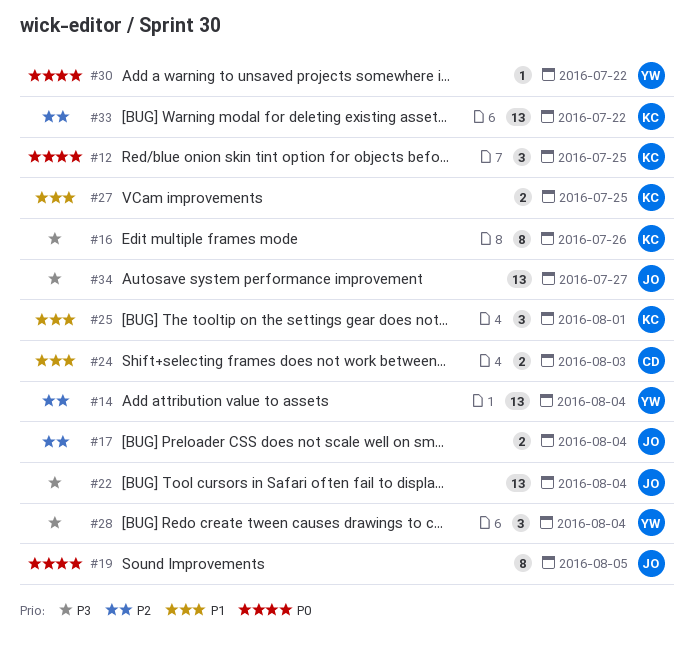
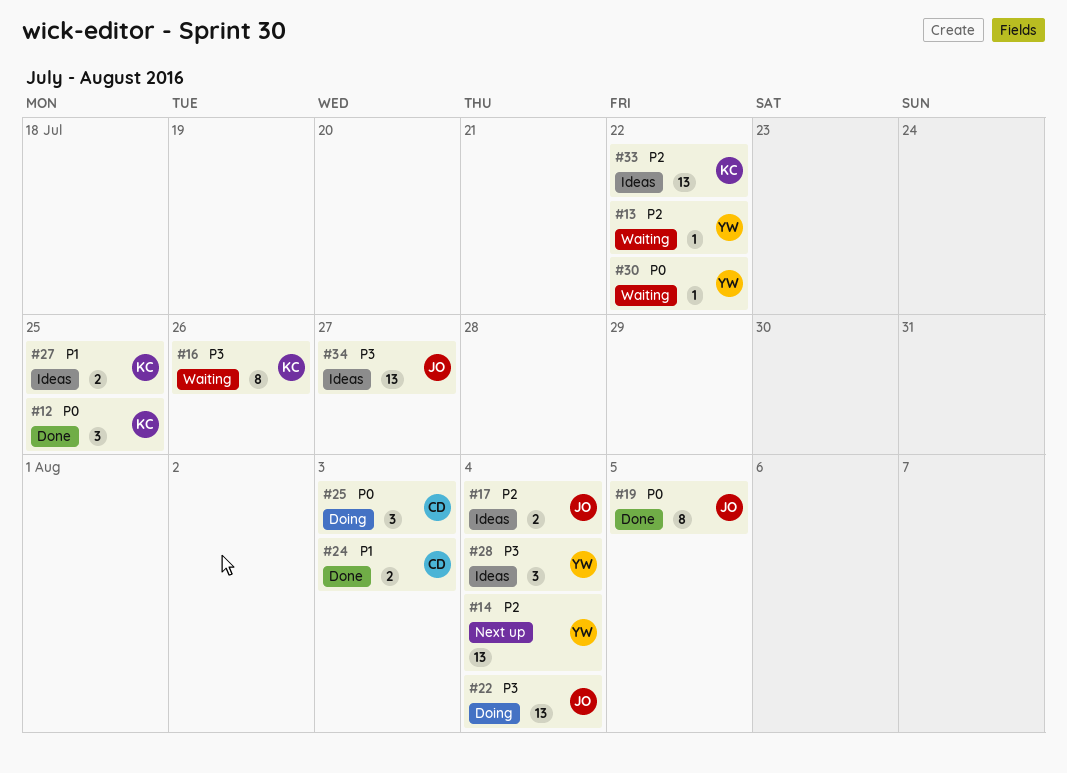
#13: none -> present
#25, owner: KC -> CD
#25, priority: P1 -> P0
#25, due: Aug 1 -> Aug 3

